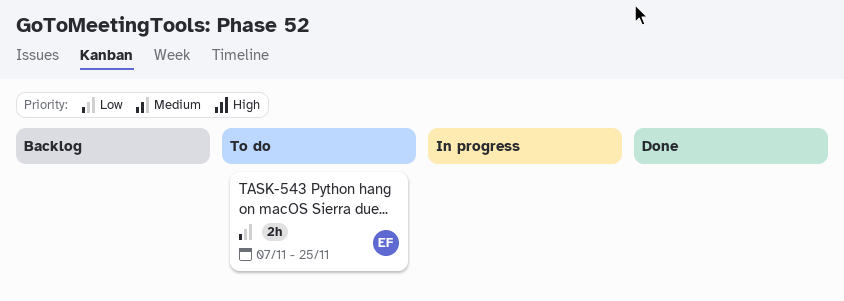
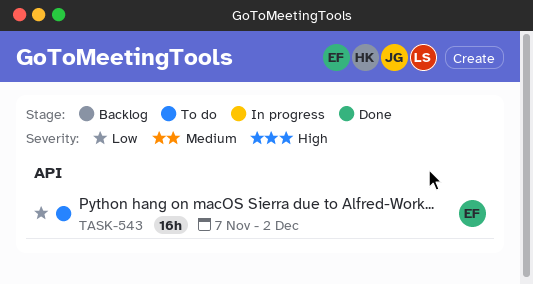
TASK-543, estimate: 2h -> 16h
TASK-543, due: Nov 25 -> Dec 2

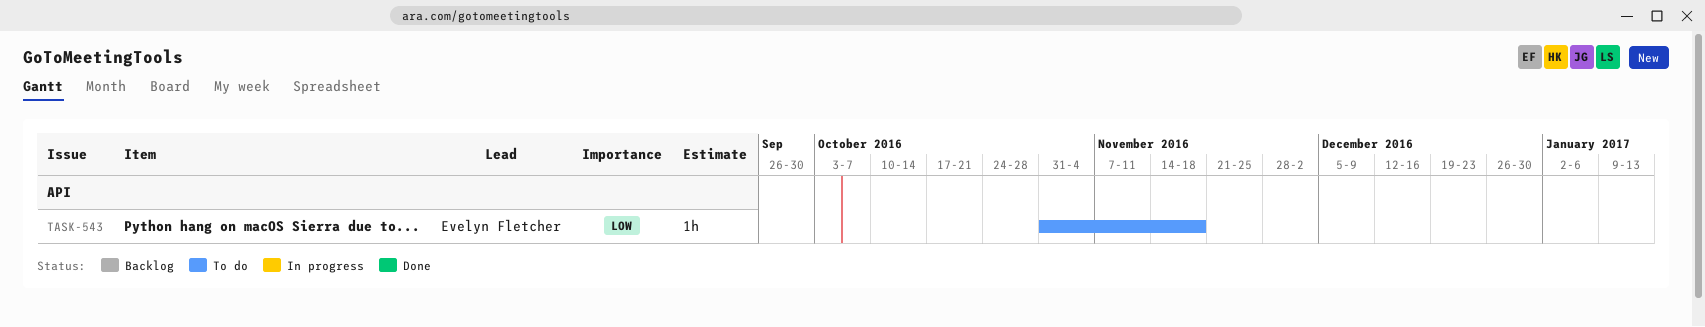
TASK-543, estimate: 16h -> 1h
TASK-543, start: Nov 7 -> Oct 31
TASK-543, due: Dec 2 -> Nov 18

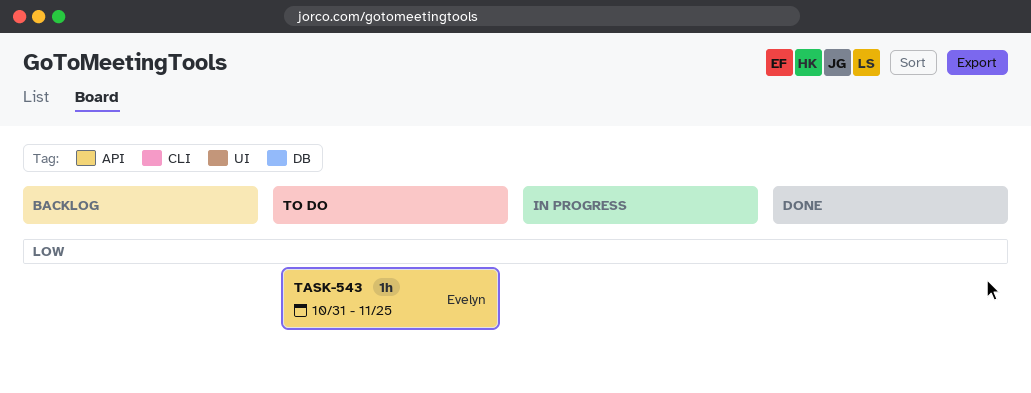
TASK-543, due: Nov 18 -> Nov 25

